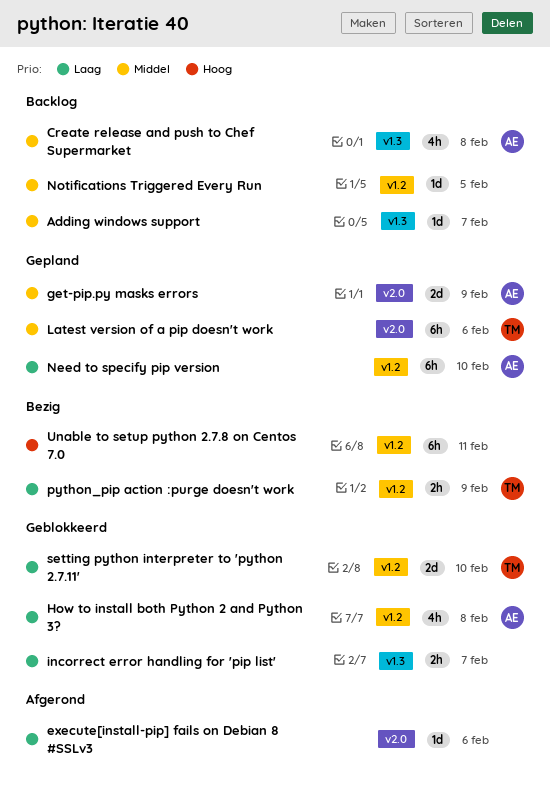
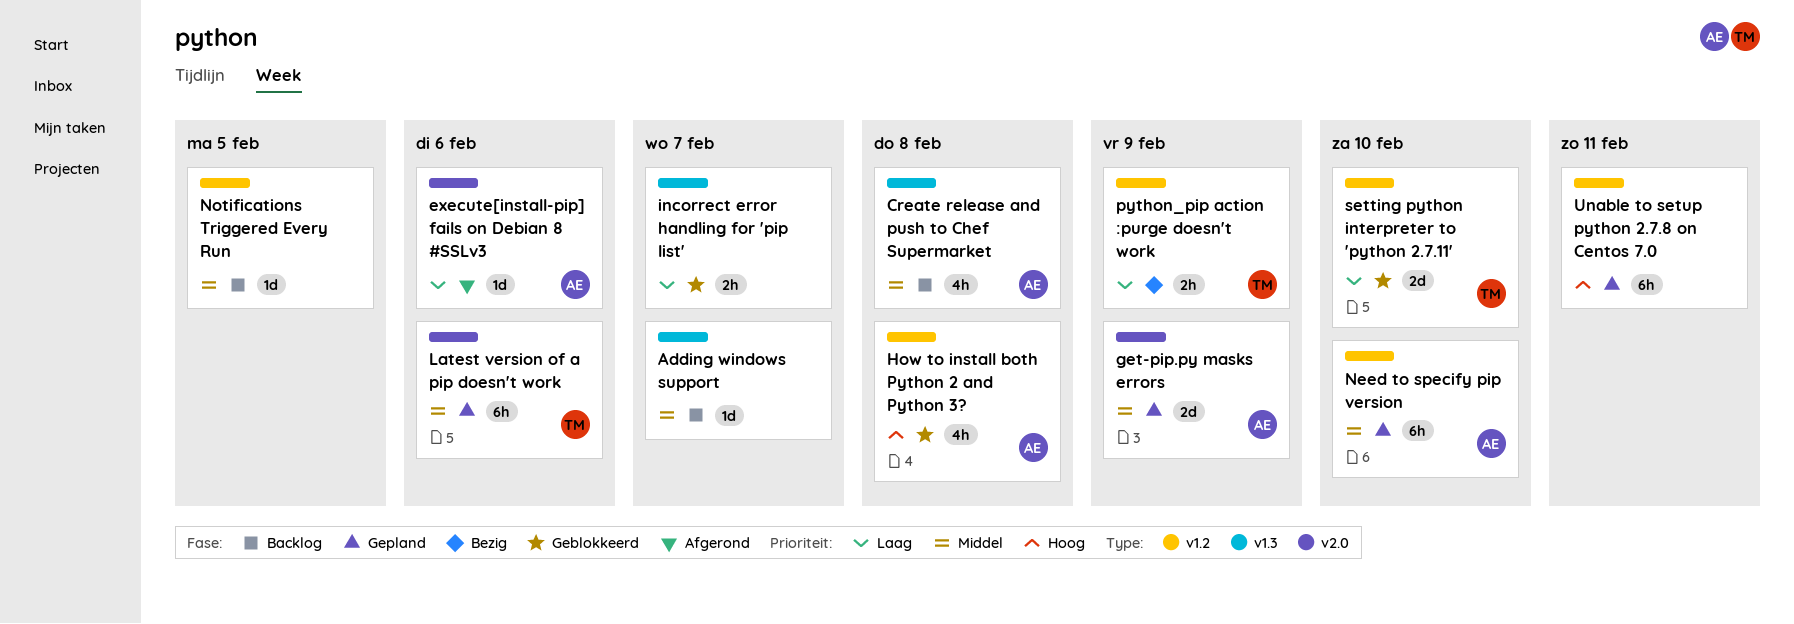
execute[install-pip] fails on Debian 8 #SSLv3, owner: none -> AE
How to install both Python 2 and Python 3?, priority: Laag -> Hoog
Need to specify pip version, priority: Laag -> Middel
Unable to setup python 2.7.8 on Centos 7.0, status: Bezig -> Gepland

